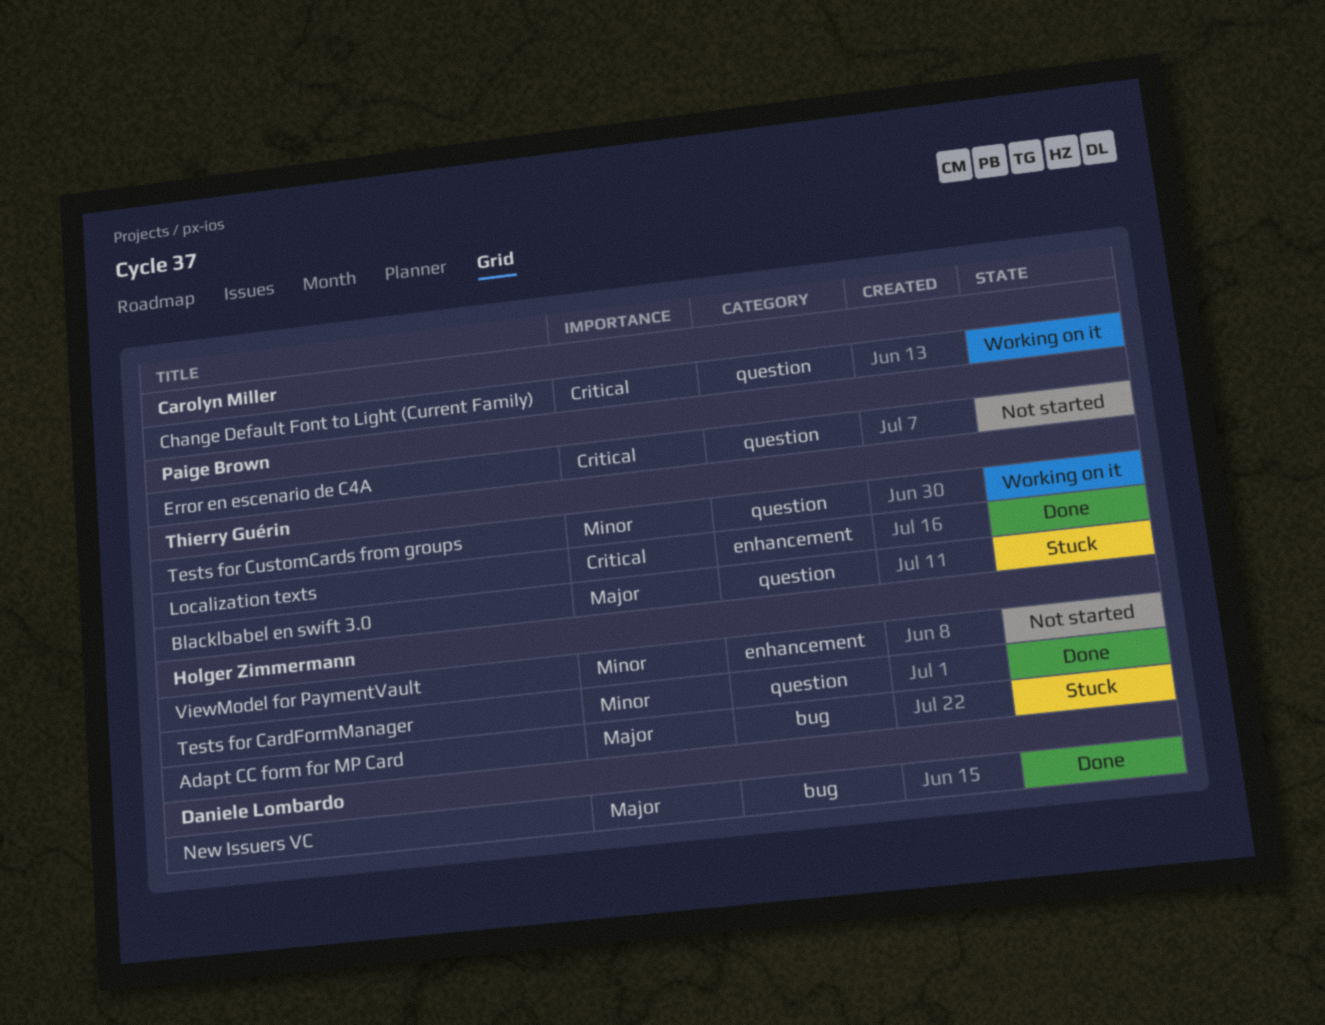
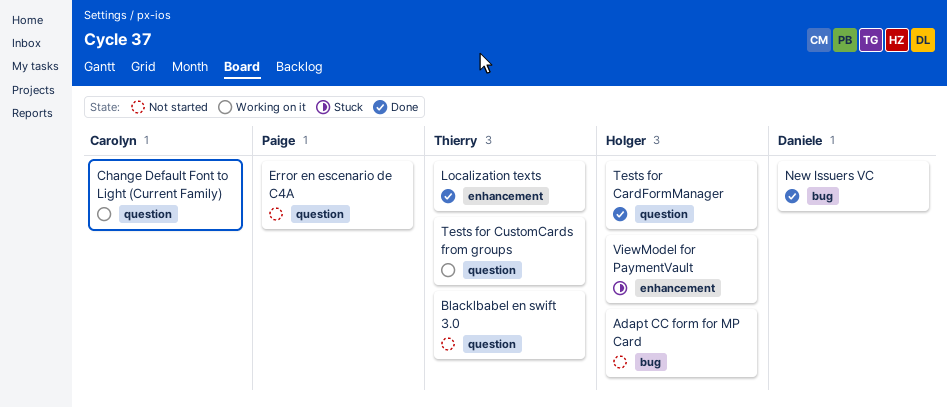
Adapt CC form for MP Card, status: Stuck -> Not started
Blacklbabel en swift 3.0, status: Stuck -> Not started
ViewModel for PaymentVault, status: Not started -> Stuck

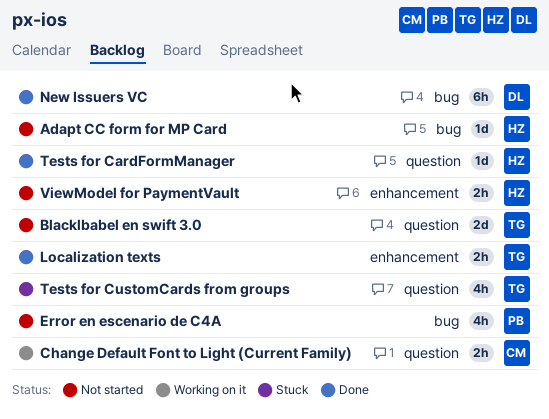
Error en escenario de C4A, label: question -> bug
Tests for CustomCards from groups, status: Working on it -> Stuck
ViewModel for PaymentVault, status: Stuck -> Not started

